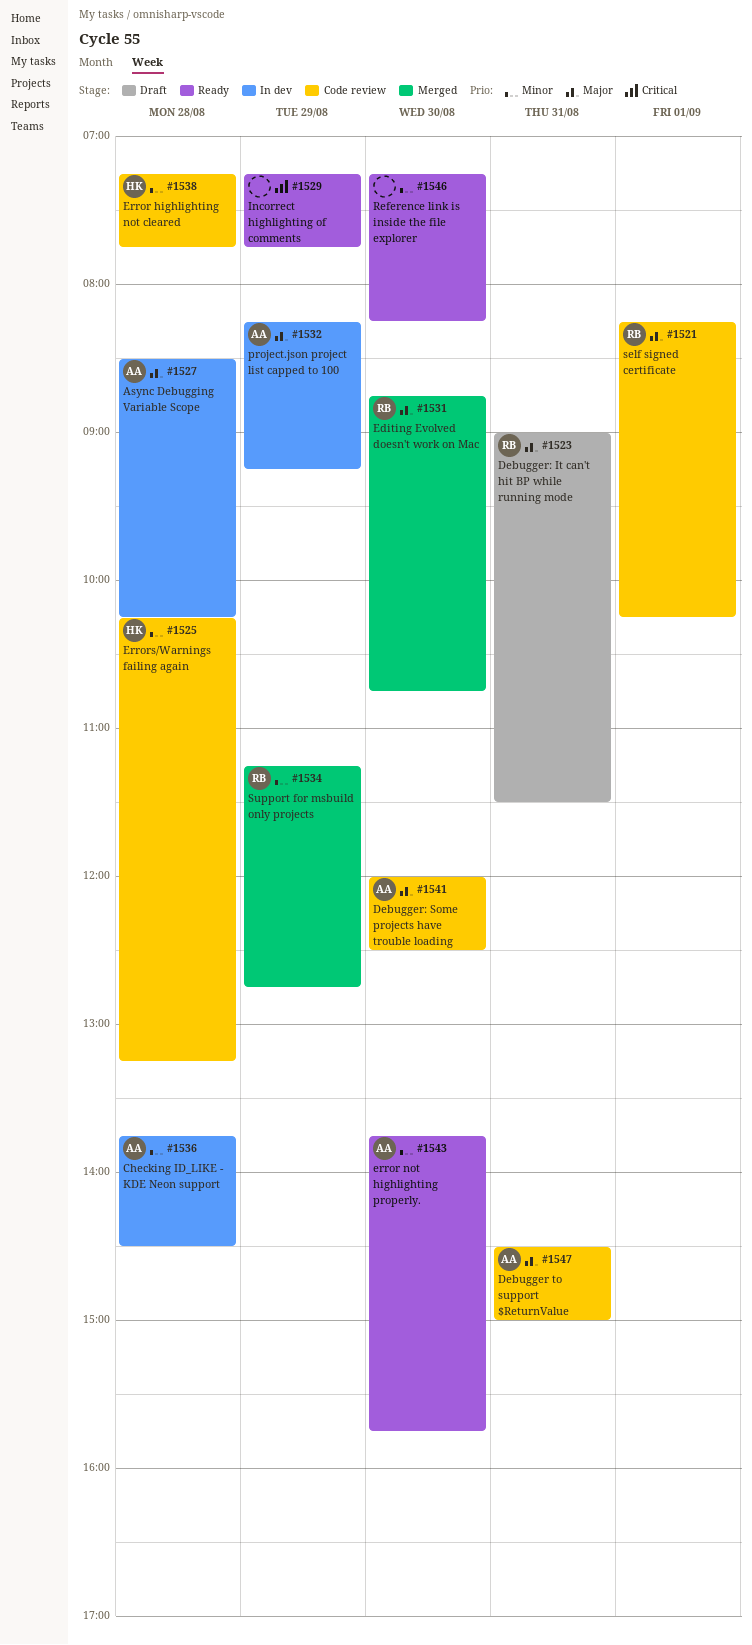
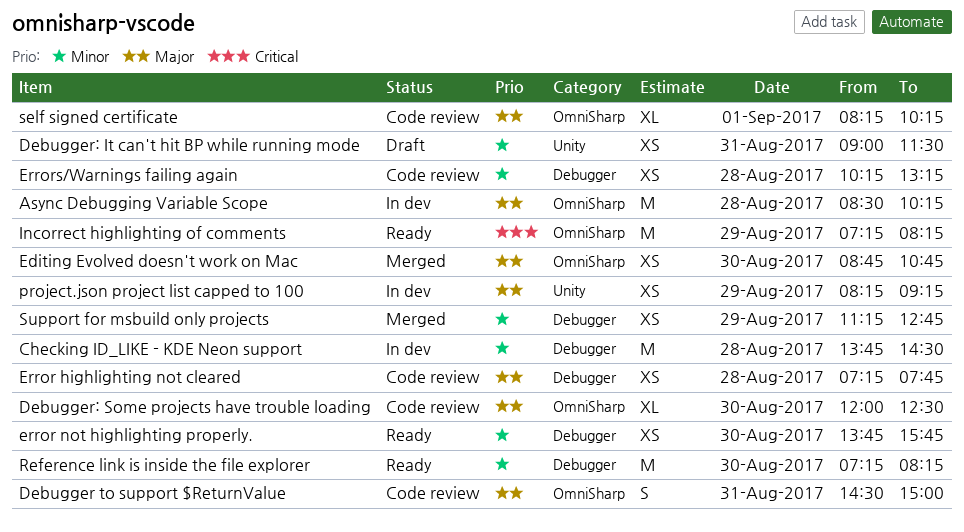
Debugger: It can't hit BP while running mode, priority: Major -> Minor
Error highlighting not cleared, priority: Minor -> Major
Incorrect highlighting of comments, ends: 07:45 -> 08:15

